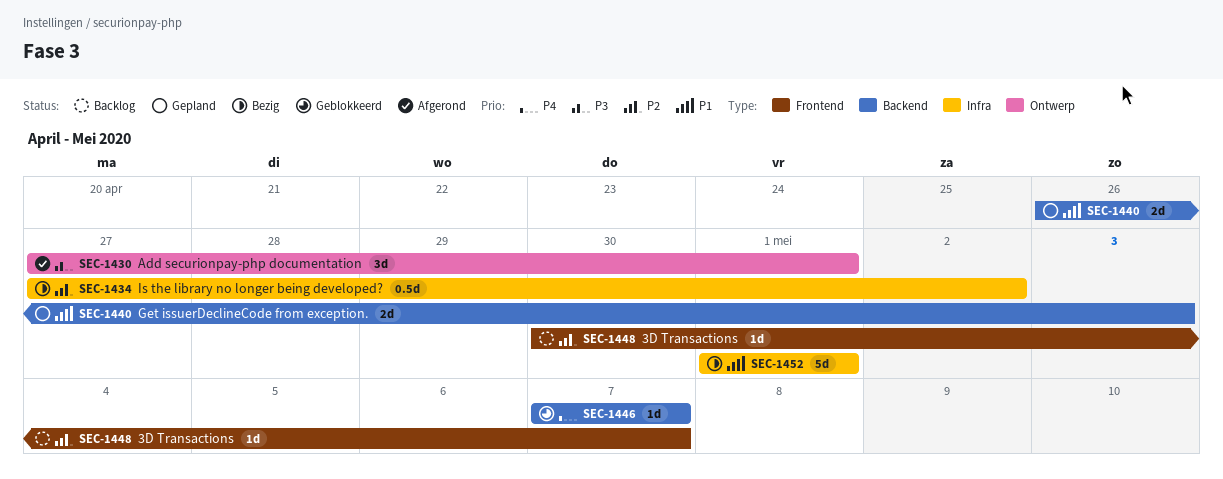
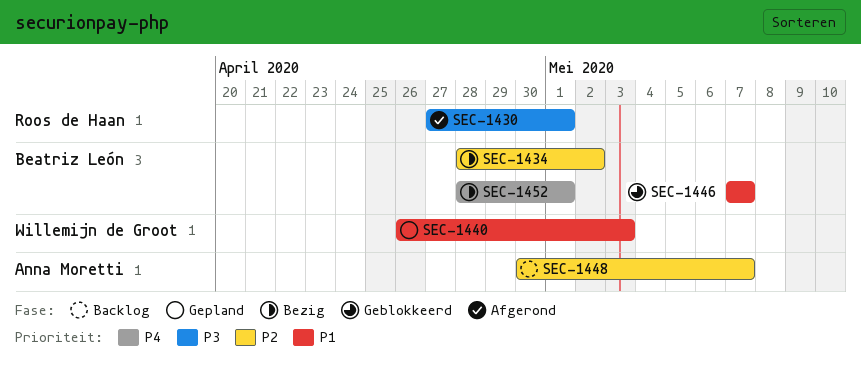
SEC-1434, start: Apr 27 -> Apr 28
SEC-1446, priority: P4 -> P1
SEC-1452, priority: P1 -> P4
SEC-1452, start: May 1 -> Apr 28

